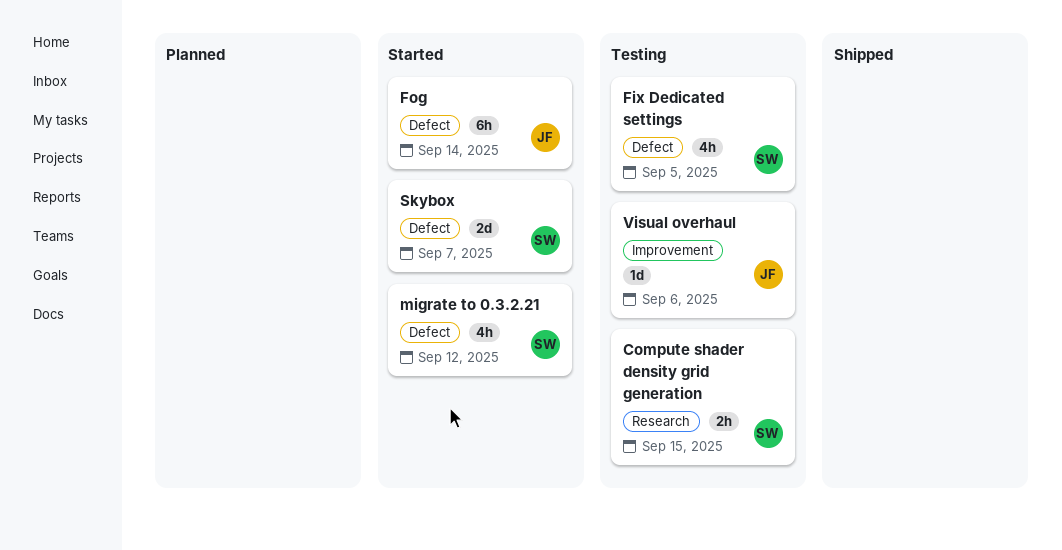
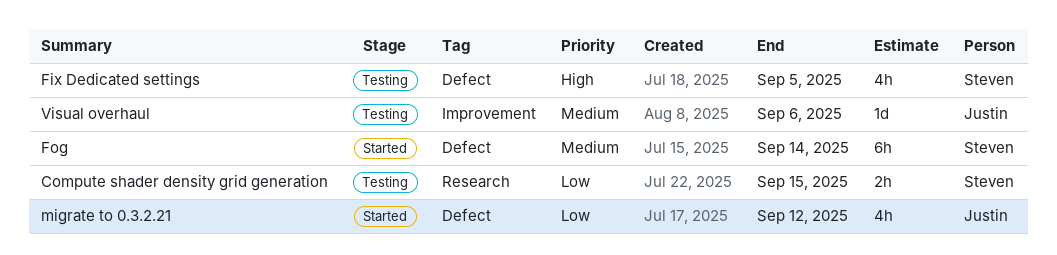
Fog, owner: Justin -> Steven
migrate to 0.3.2.21, owner: Steven -> Justin
Skybox: present -> none

